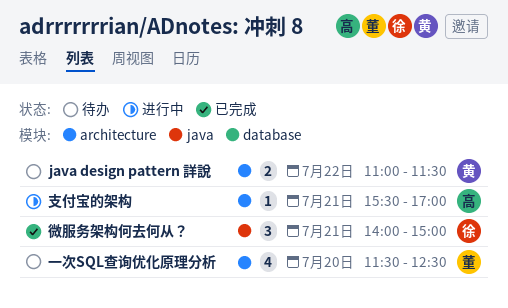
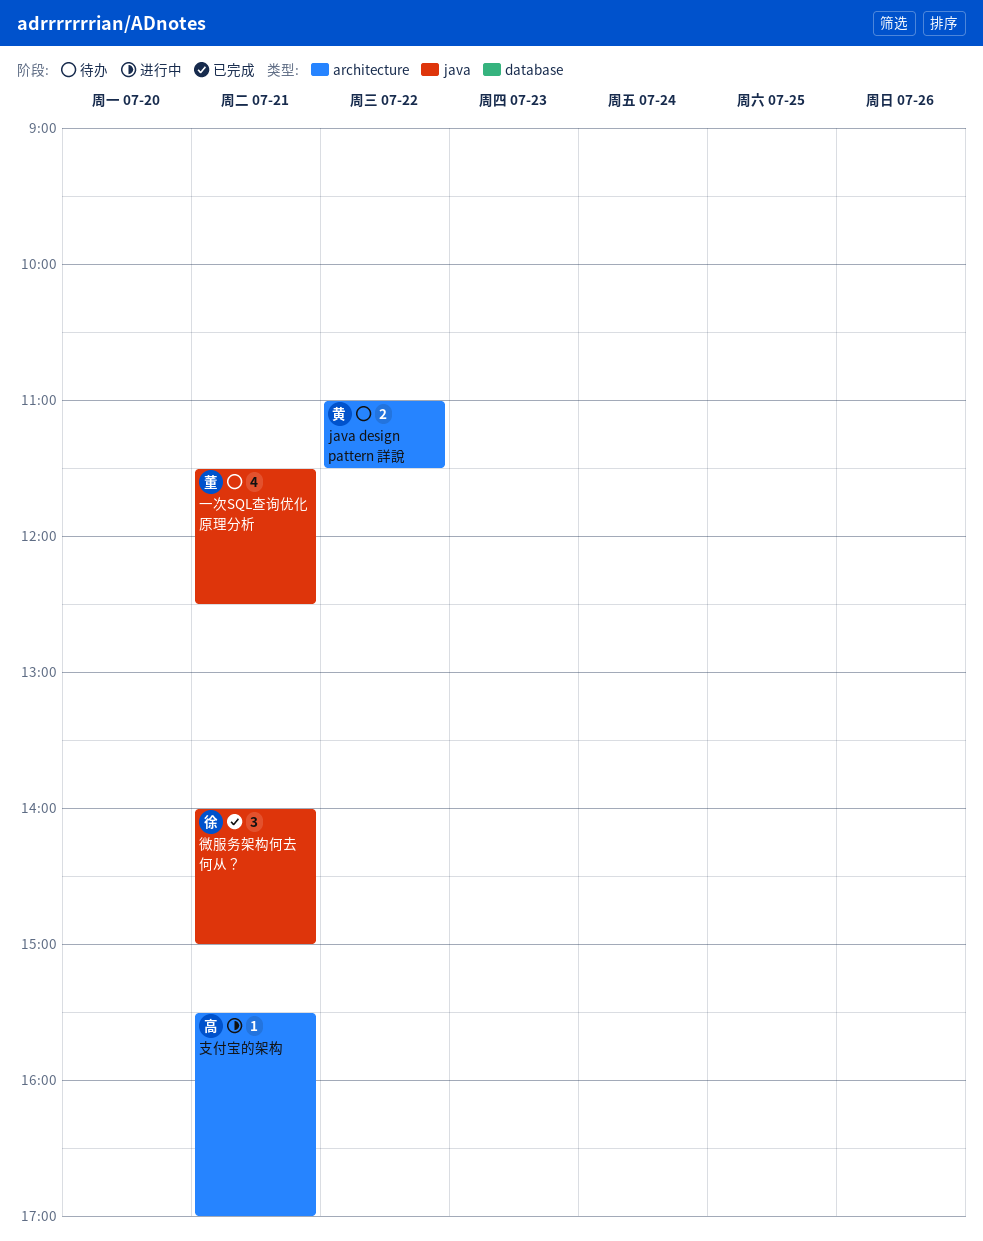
一次SQL查询优化原理分析, label: architecture -> java
一次SQL查询优化原理分析, day: Jul 20 -> Jul 21

